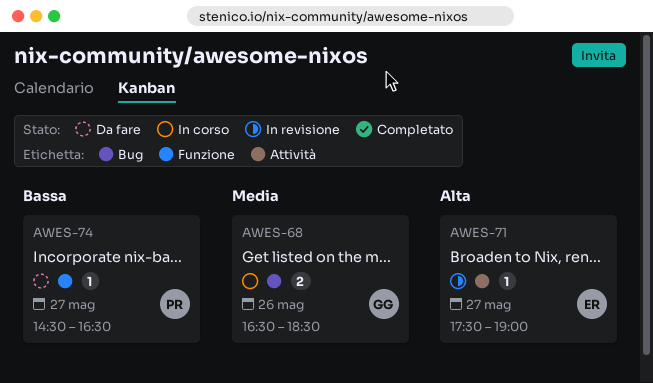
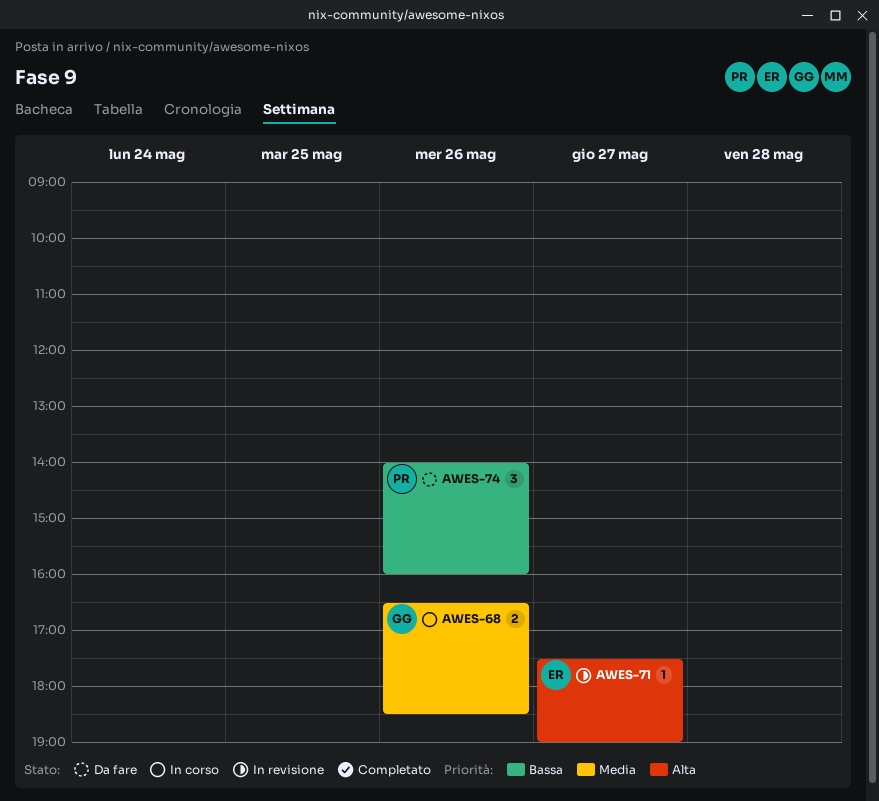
AWES-74, estimate: 1 -> 3
AWES-74, day: May 27 -> May 26
AWES-74, begins: 14:30 -> 14:00
AWES-74, ends: 16:30 -> 16:00

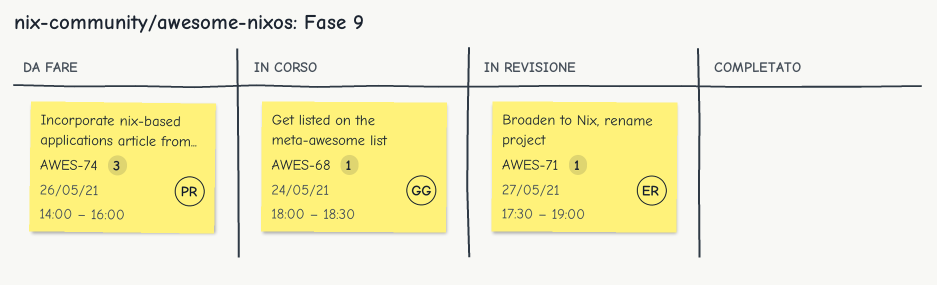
AWES-68, estimate: 2 -> 1
AWES-68, day: May 26 -> May 24
AWES-68, begins: 16:30 -> 18:00

